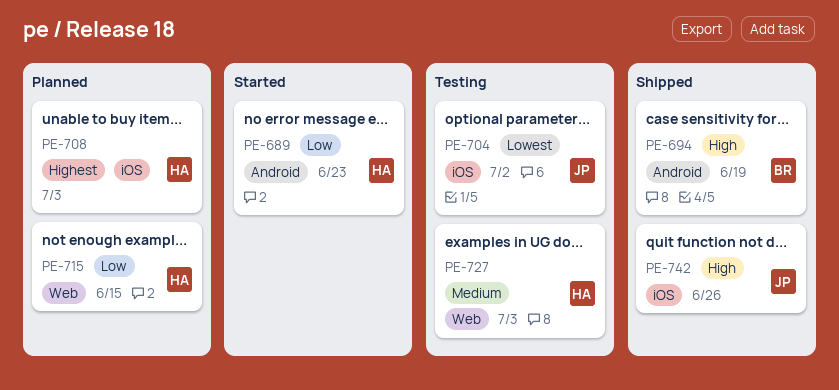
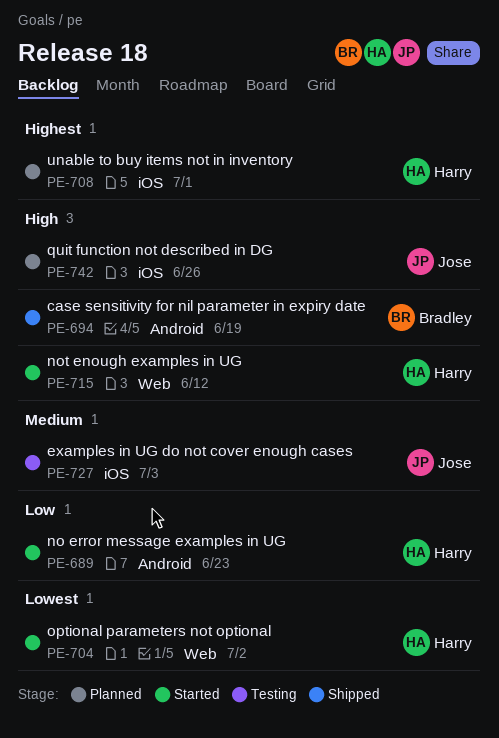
PE-704, status: Testing -> Started
PE-704, owner: Jose -> Harry
PE-704, label: iOS -> Web
PE-708, due: Jul 3 -> Jul 1
PE-715, status: Planned -> Started
PE-715, priority: Low -> High
PE-715, due: Jun 15 -> Jun 12
PE-727, owner: Harry -> Jose
PE-727, label: Web -> iOS
PE-742, status: Shipped -> Planned

